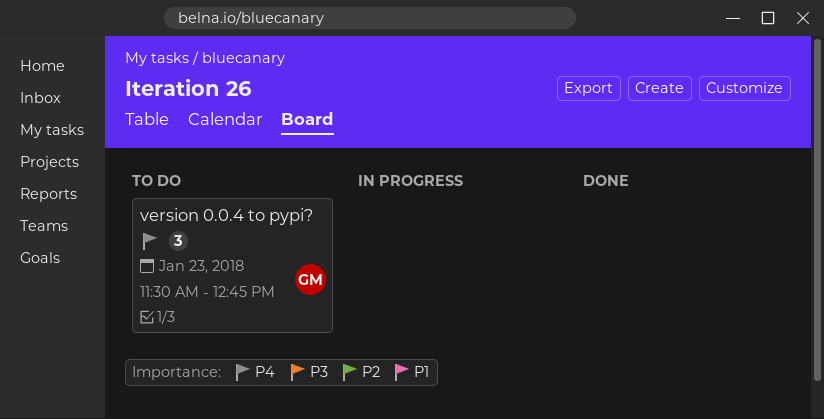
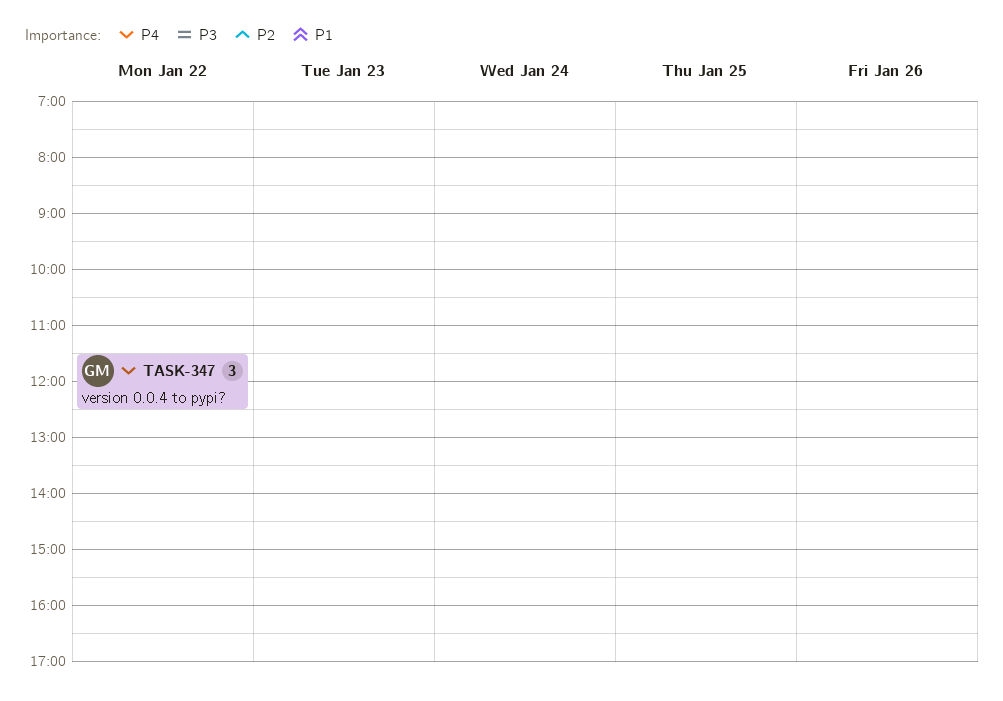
version 0.0.4 to pypi?, day: Jan 23 -> Jan 22
version 0.0.4 to pypi?, ends: 12:45 -> 12:30

